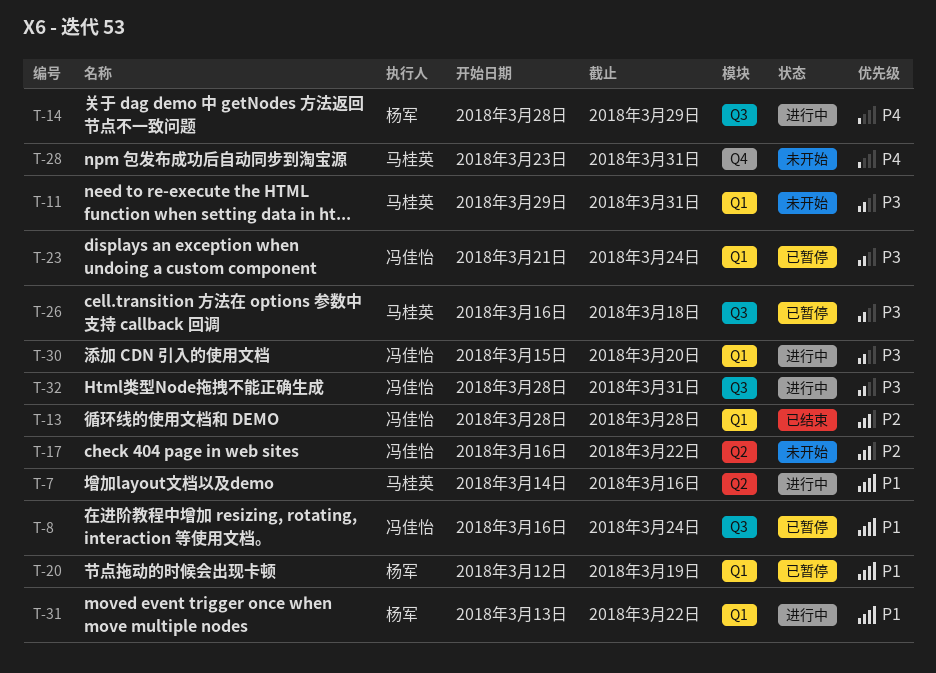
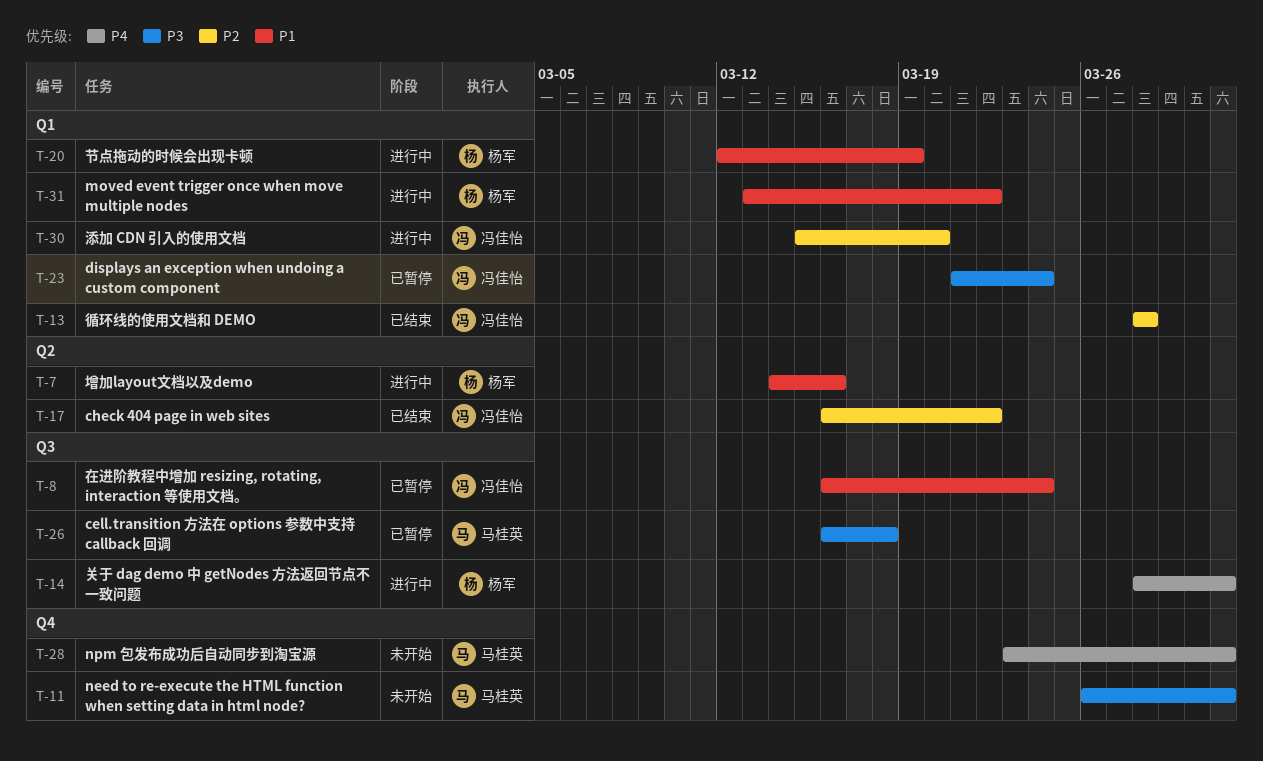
T-7, owner: 马桂英 -> 杨军
T-11, label: Q1 -> Q4
T-11, start: Mar 29 -> Mar 26
T-14, due: Mar 29 -> Mar 31
T-17, status: 未开始 -> 已结束
T-20, status: 已暂停 -> 进行中
T-30, priority: P3 -> P2
T-32: present -> none

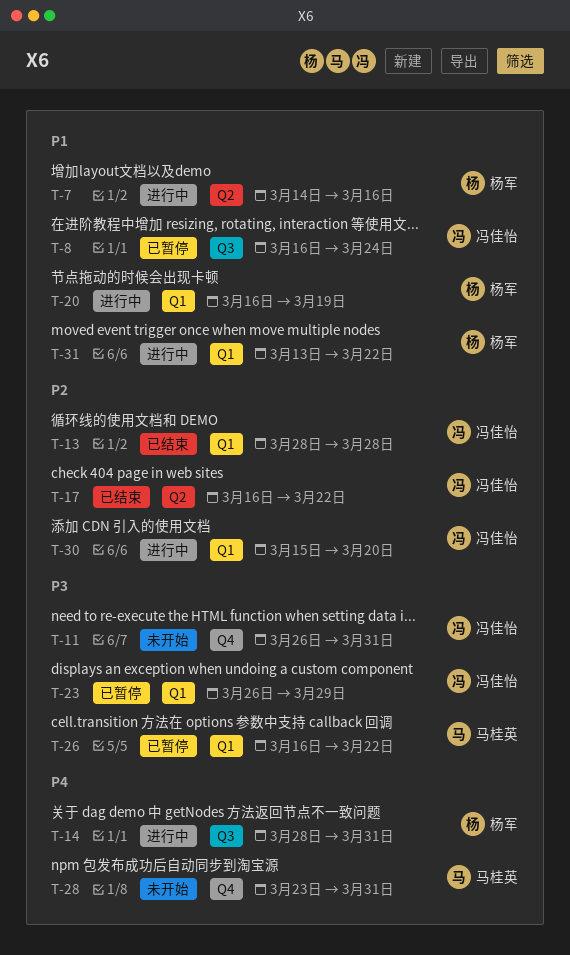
T-11, owner: 马桂英 -> 冯佳怡
T-20, start: Mar 12 -> Mar 16
T-23, start: Mar 21 -> Mar 26
T-23, due: Mar 24 -> Mar 29
T-26, label: Q3 -> Q1
T-26, due: Mar 18 -> Mar 22

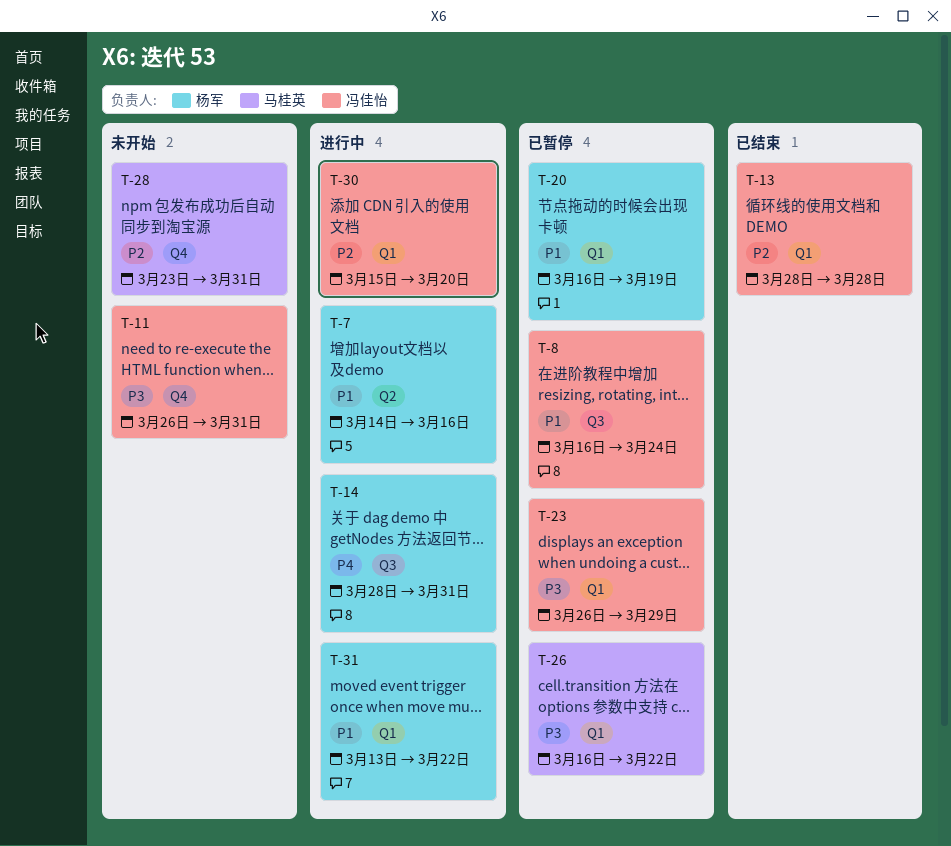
T-17: present -> none
T-20, status: 进行中 -> 已暂停
T-28, priority: P4 -> P2

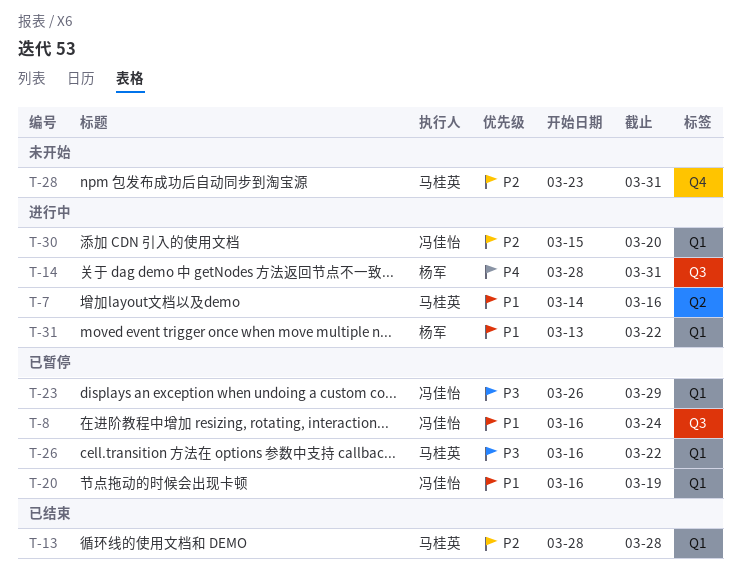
T-7, owner: 杨军 -> 马桂英
T-11: present -> none
T-13, owner: 冯佳怡 -> 马桂英
T-20, owner: 杨军 -> 冯佳怡

